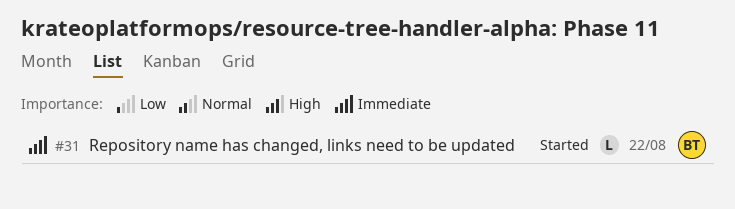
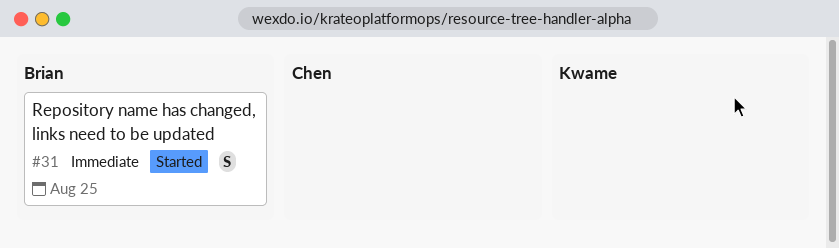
#31, estimate: L -> S
#31, due: Aug 22 -> Aug 25

